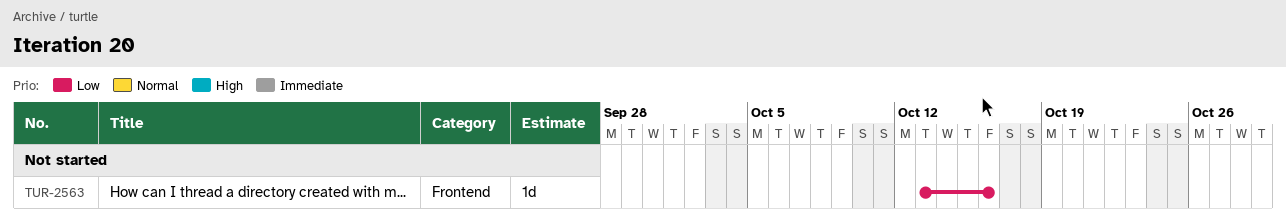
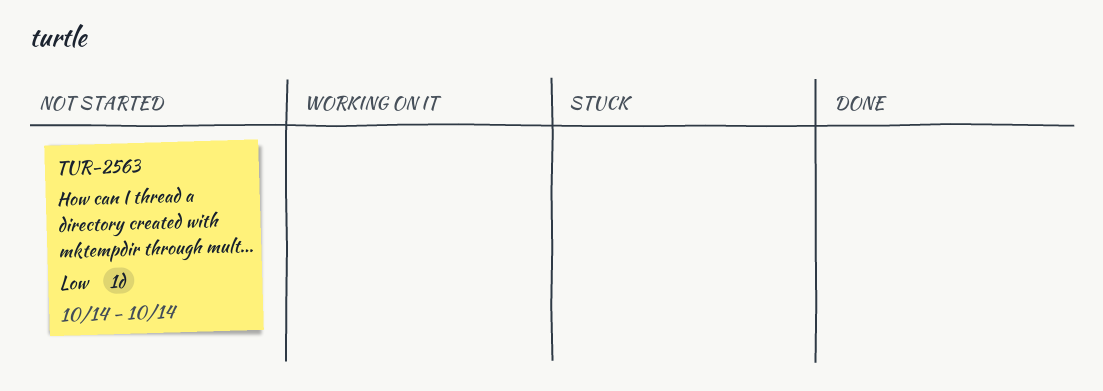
TUR-2563, start: Oct 13 -> Oct 14
TUR-2563, due: Oct 16 -> Oct 14

